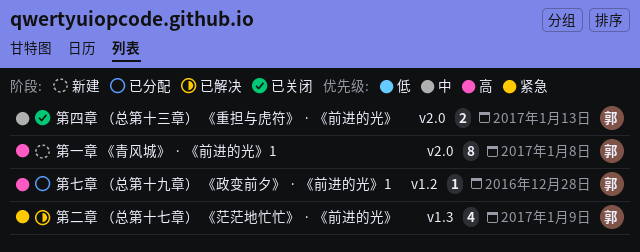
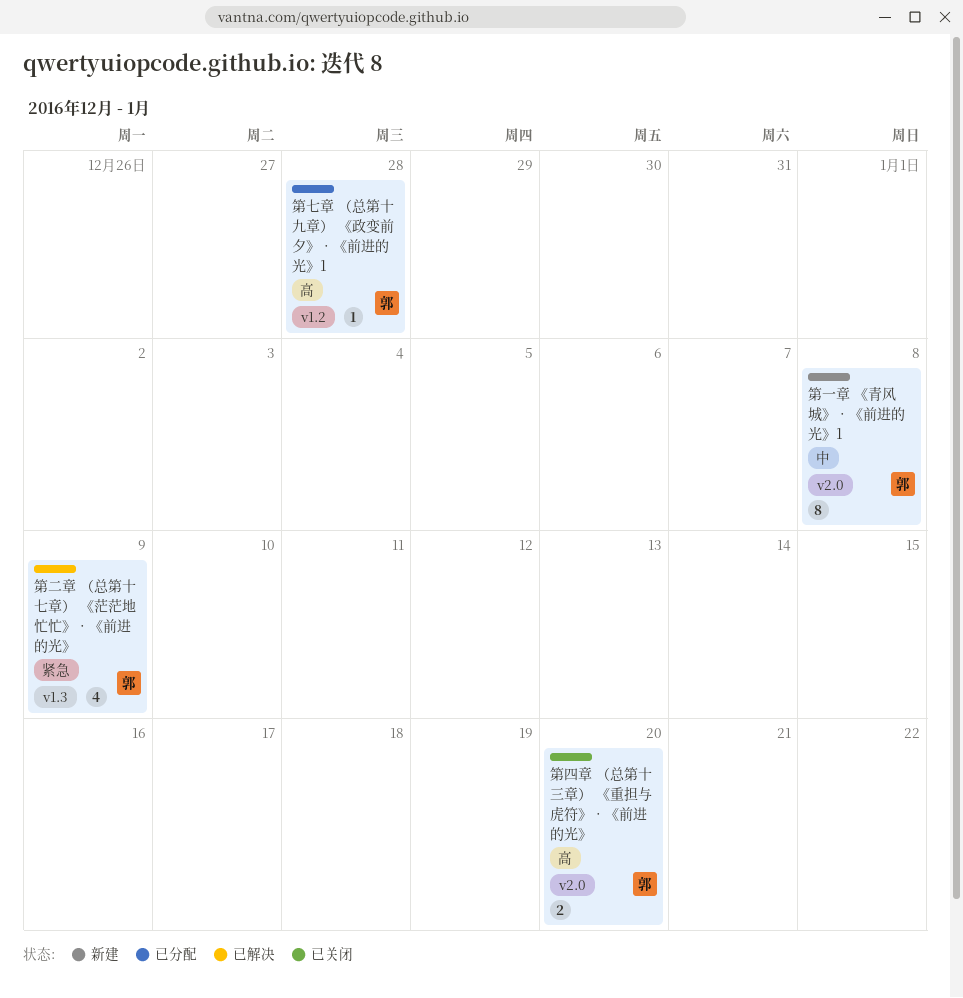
第一章 《青风城》 · 《前进的光》1, priority: 高 -> 中
第四章 （总第十三章） 《重担与虎符》 · 《前进的光》, priority: 中 -> 高
第四章 （总第十三章） 《重担与虎符》 · 《前进的光》, due: Jan 13 -> Jan 20

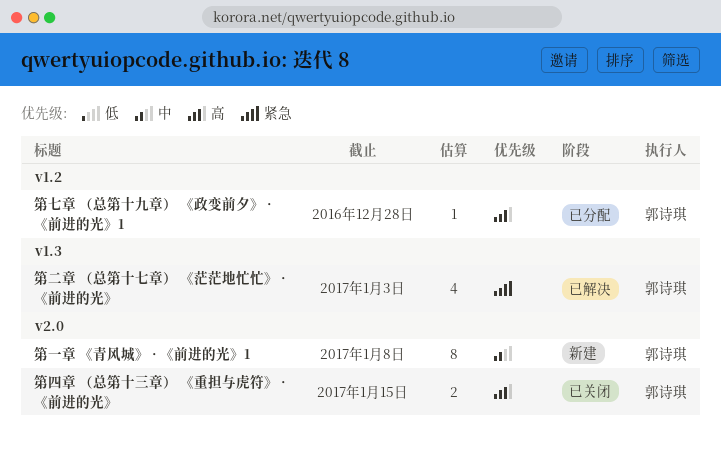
第二章 （总第十七章） 《茫茫地忙忙》 · 《前进的光》, due: Jan 9 -> Jan 3
第四章 （总第十三章） 《重担与虎符》 · 《前进的光》, due: Jan 20 -> Jan 15

